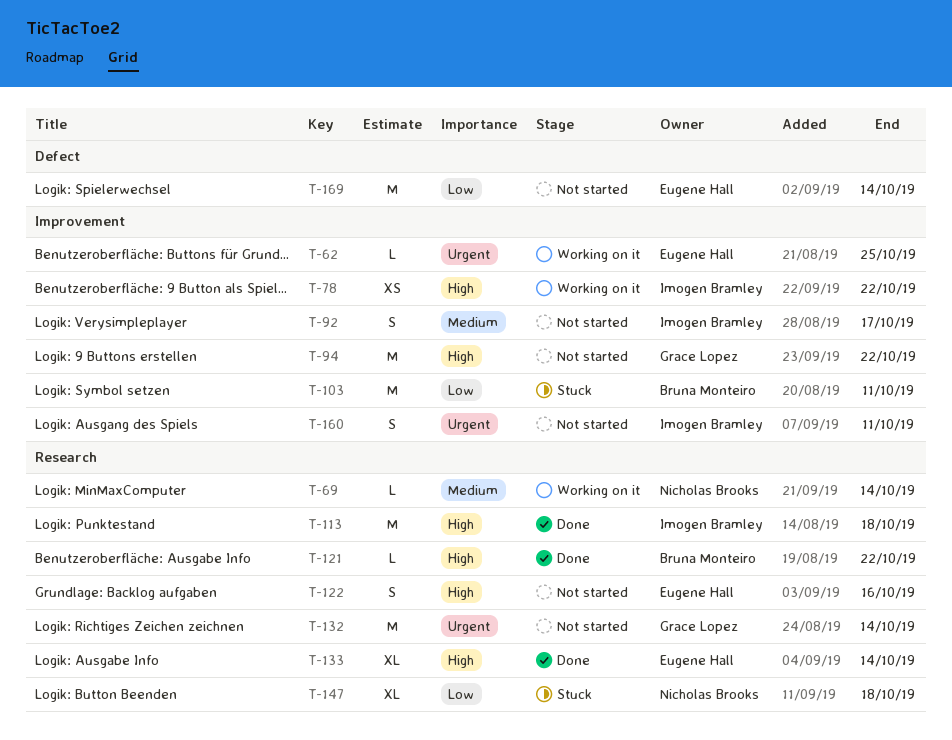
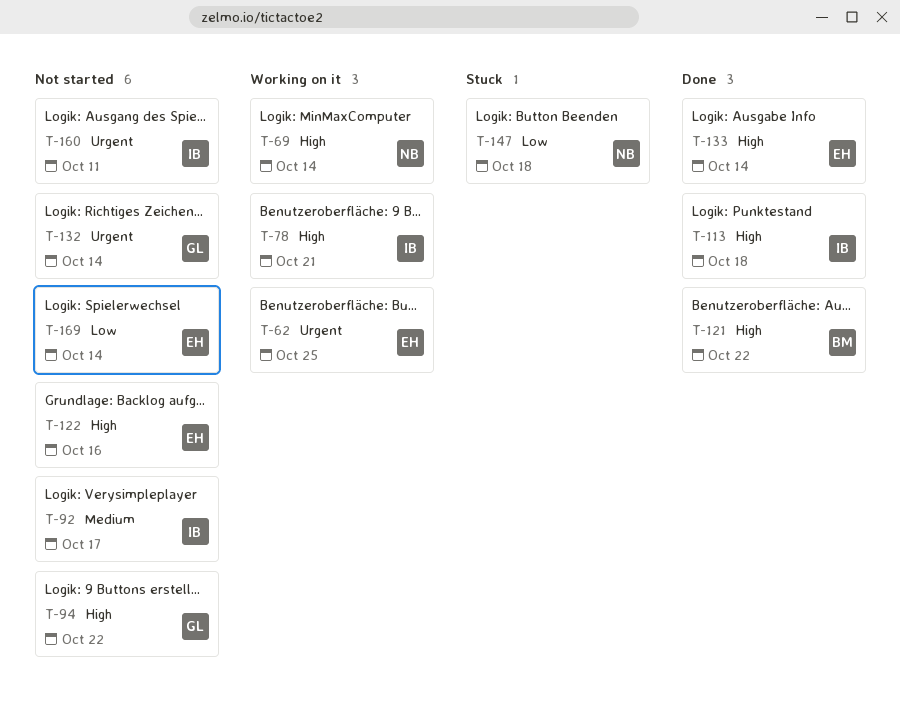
T-69, priority: Medium -> High
T-78, due: Oct 22 -> Oct 21
T-103: present -> none

